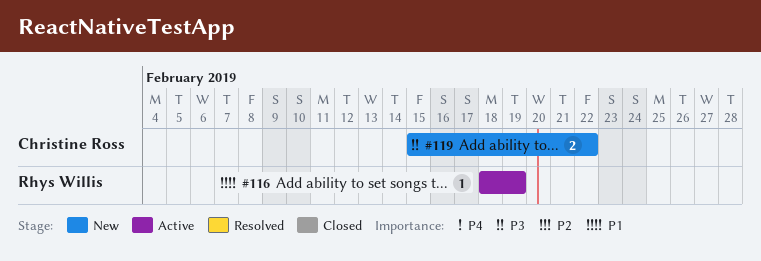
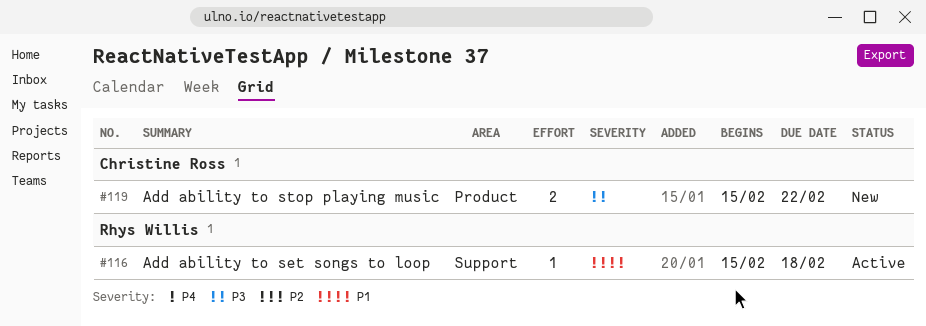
#116, start: Feb 18 -> Feb 15
#116, due: Feb 19 -> Feb 18

